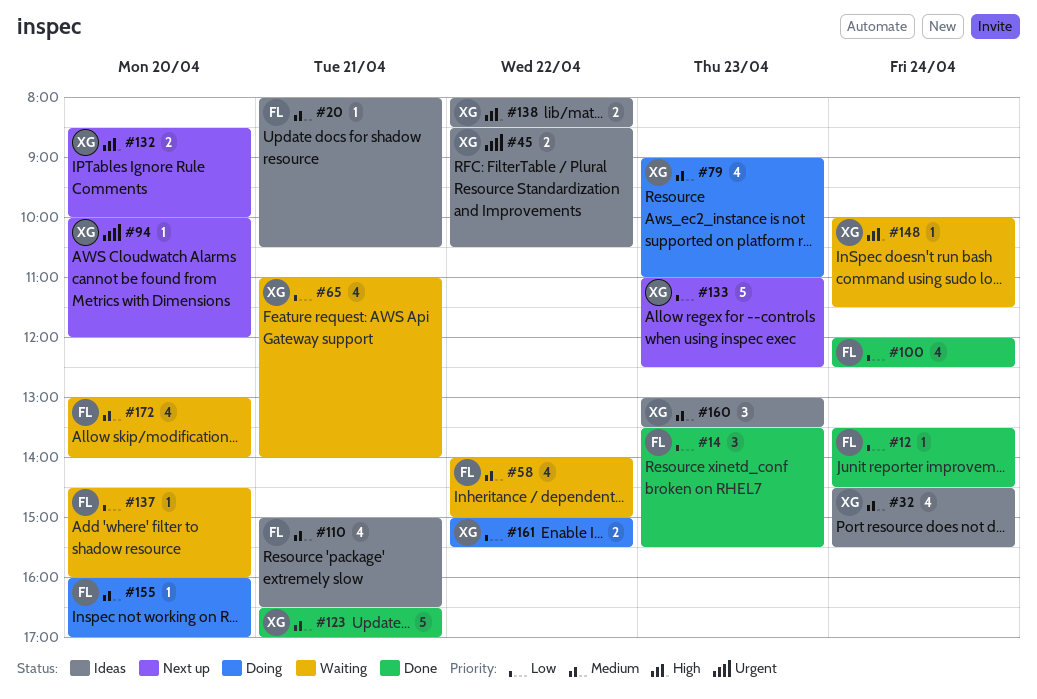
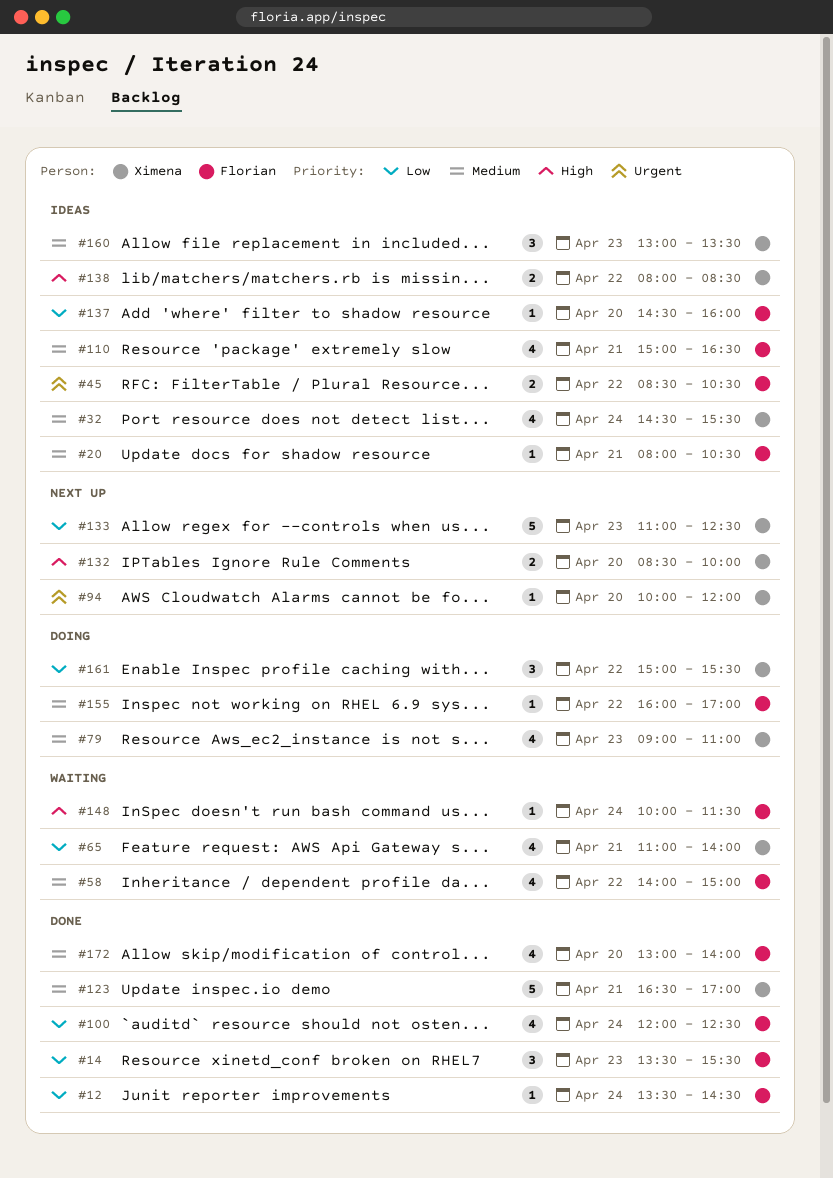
#45, owner: Ximena -> Florian
#137, status: Waiting -> Ideas
#148, owner: Ximena -> Florian
#155, day: Apr 20 -> Apr 22
#161, estimate: 2 -> 3
#172, status: Waiting -> Done

